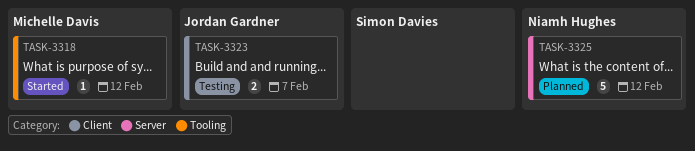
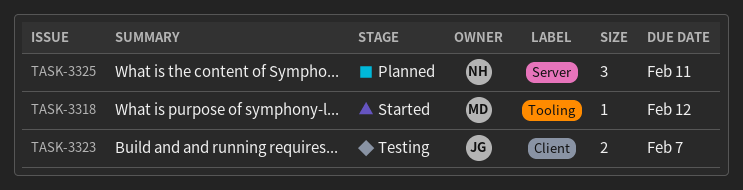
TASK-3325, estimate: 5 -> 3
TASK-3325, due: Feb 12 -> Feb 11

